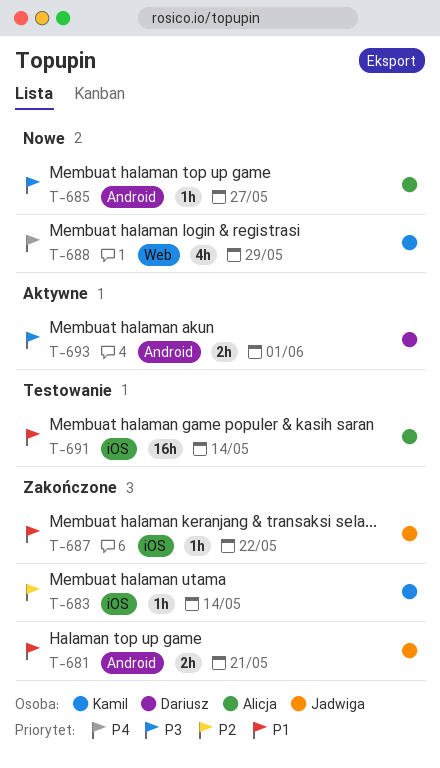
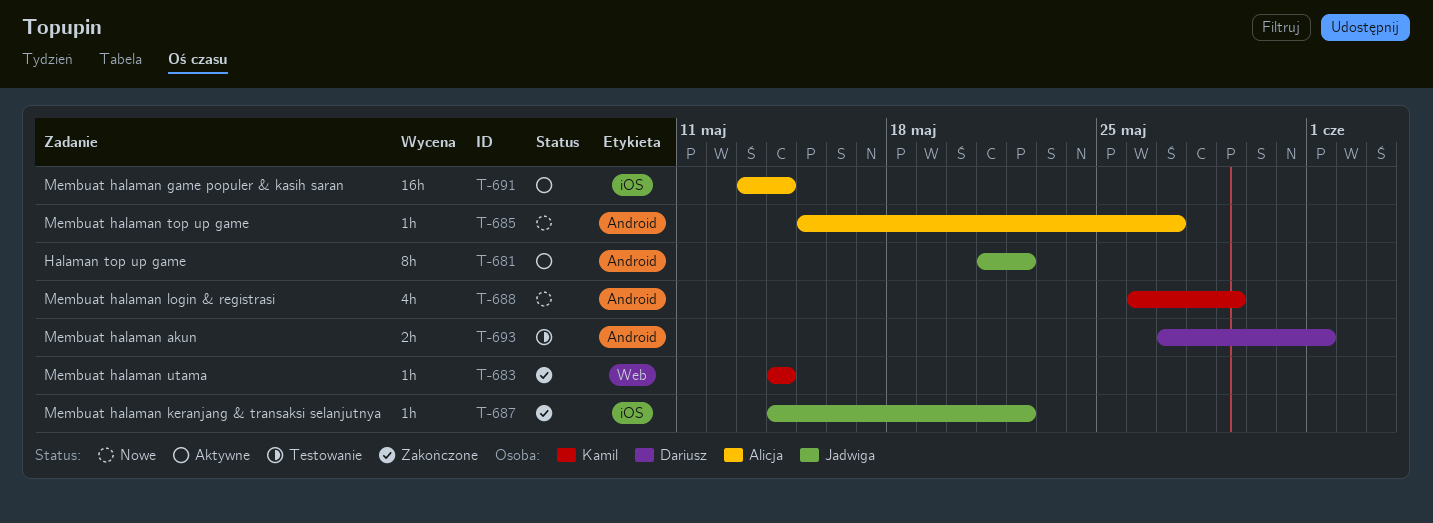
T-681, status: Zakończone -> Aktywne
T-681, estimate: 2h -> 8h
T-681, due: May 21 -> May 22
T-683, label: iOS -> Web
T-688, label: Web -> Android
T-691, status: Testowanie -> Aktywne
T-693, status: Aktywne -> Testowanie

